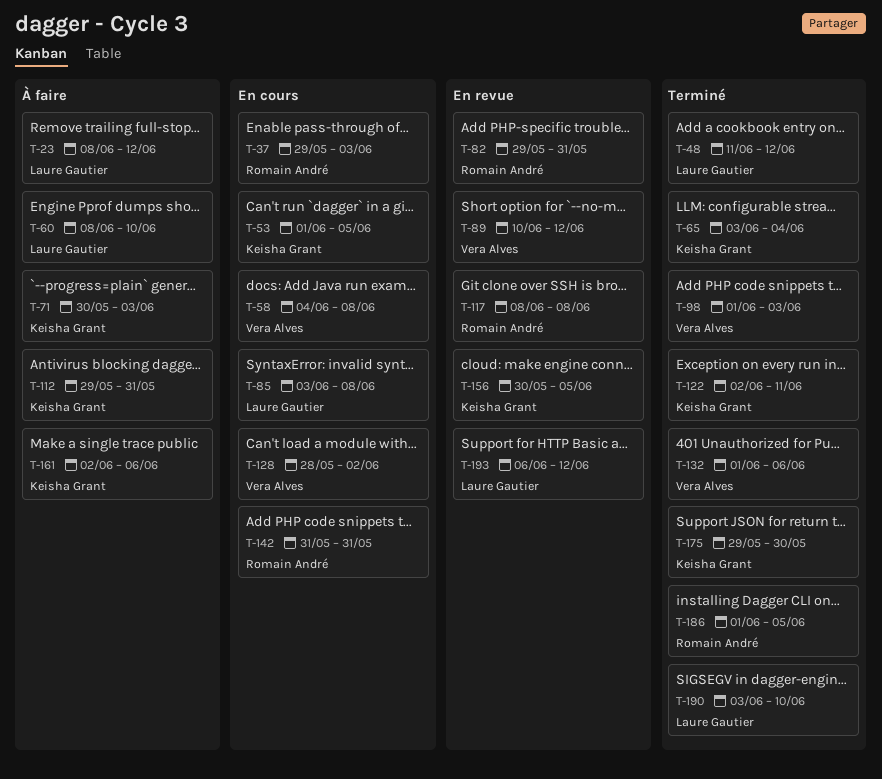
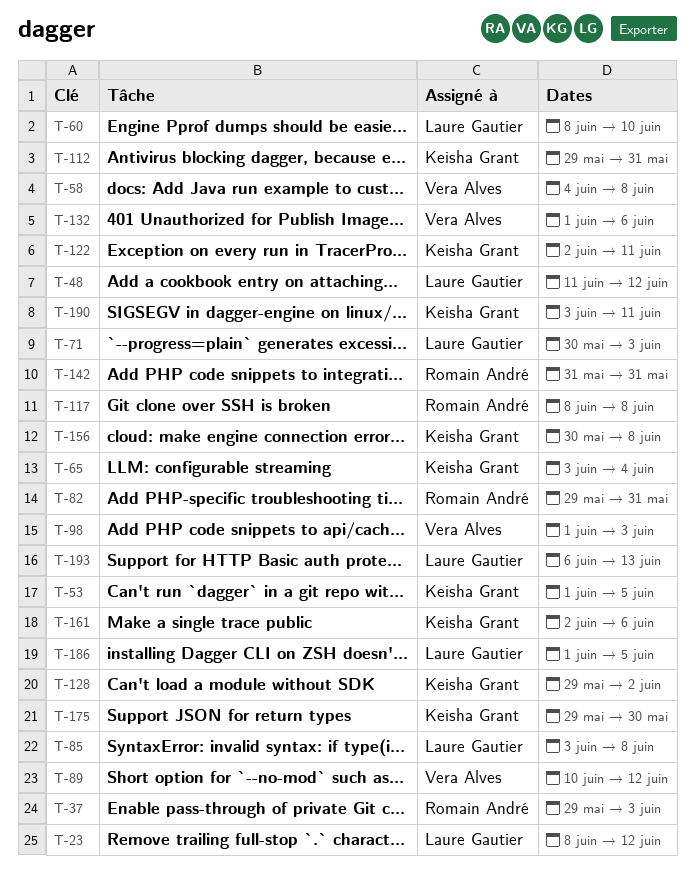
T-71, owner: Keisha Grant -> Laure Gautier
T-128, owner: Vera Alves -> Keisha Grant
T-128, start: May 28 -> May 29
T-156, due: Jun 5 -> Jun 8
T-186, owner: Romain André -> Laure Gautier
T-190, owner: Laure Gautier -> Keisha Grant
T-190, due: Jun 10 -> Jun 11
T-193, due: Jun 12 -> Jun 13

